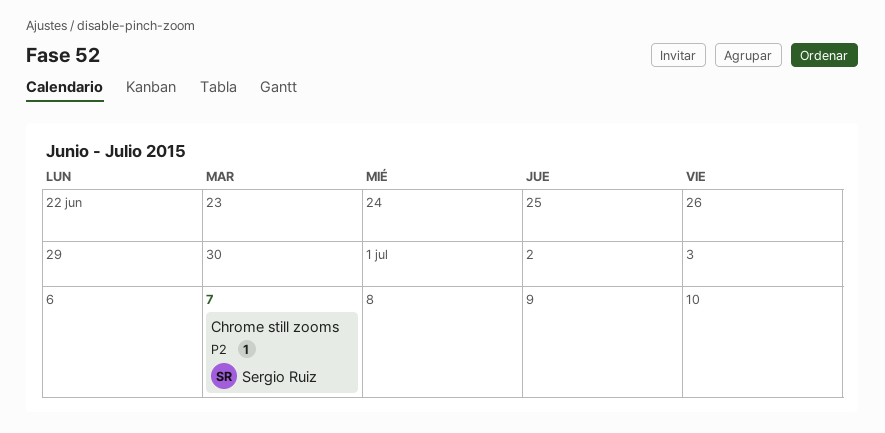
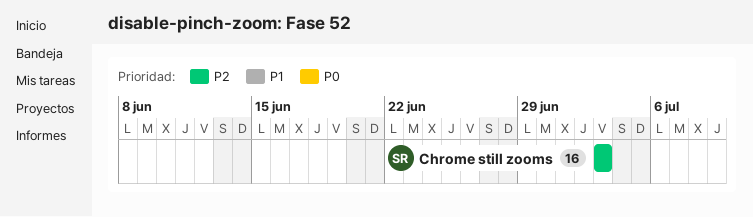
Chrome still zooms, estimate: 1 -> 16
Chrome still zooms, due: Jul 7 -> Jul 3

